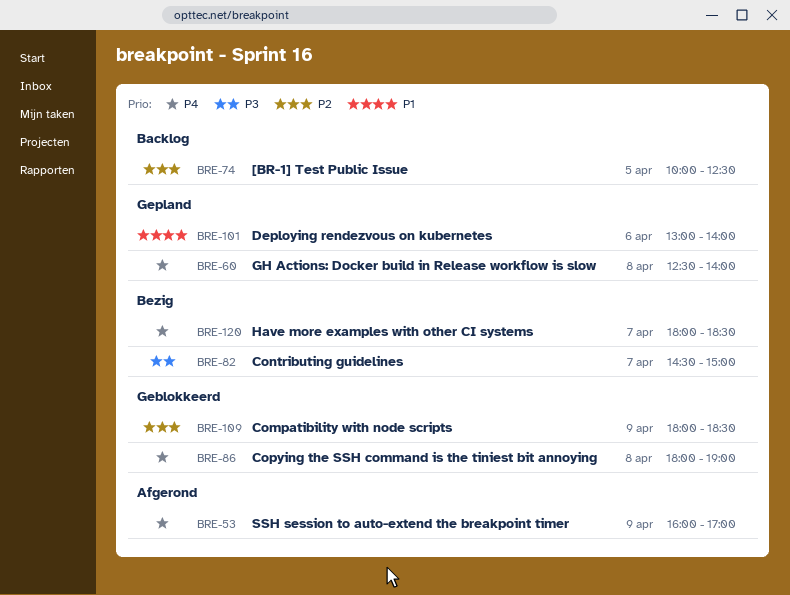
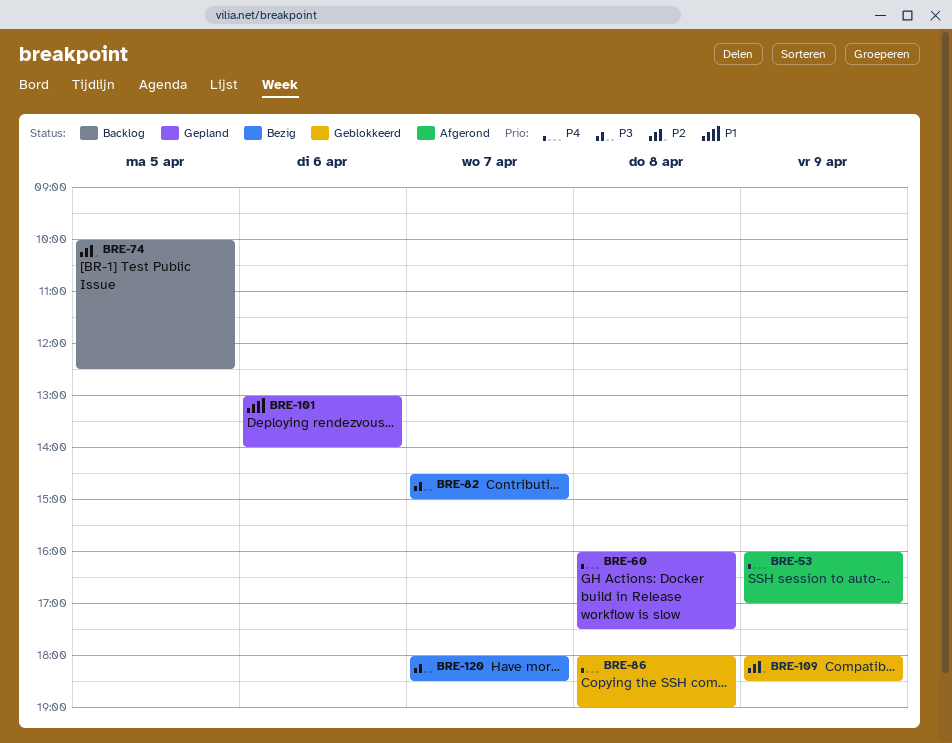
BRE-60, begins: 12:30 -> 16:00
BRE-60, ends: 14:00 -> 17:30
BRE-120, priority: P4 -> P3

